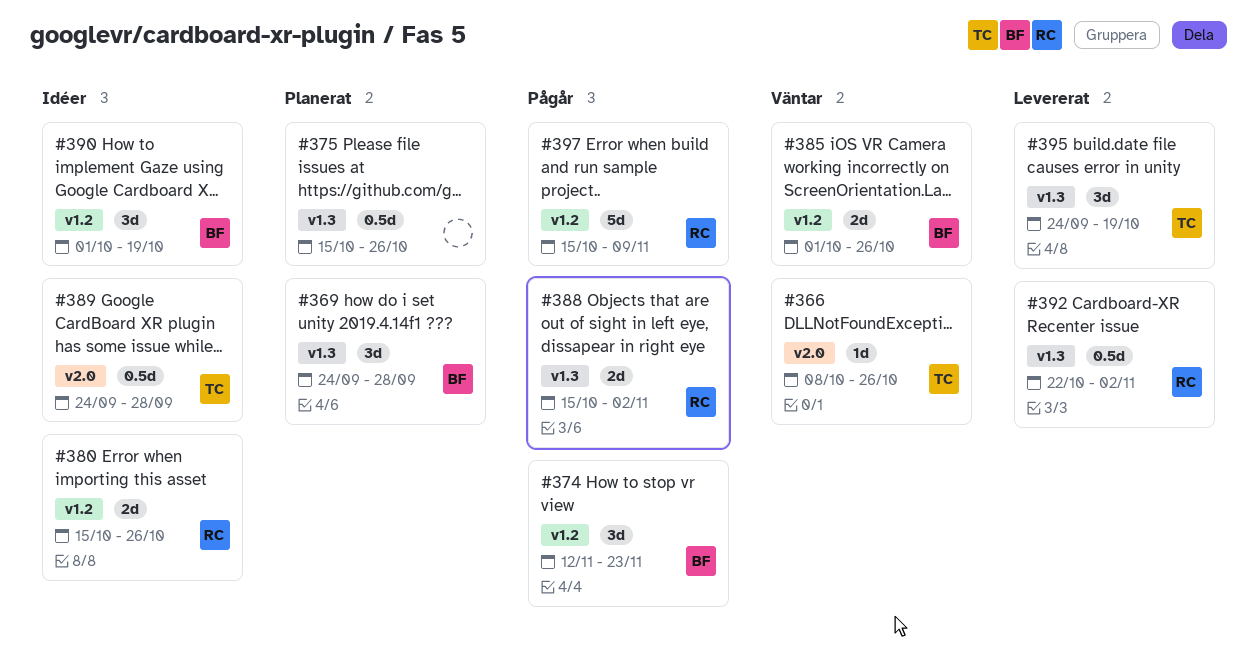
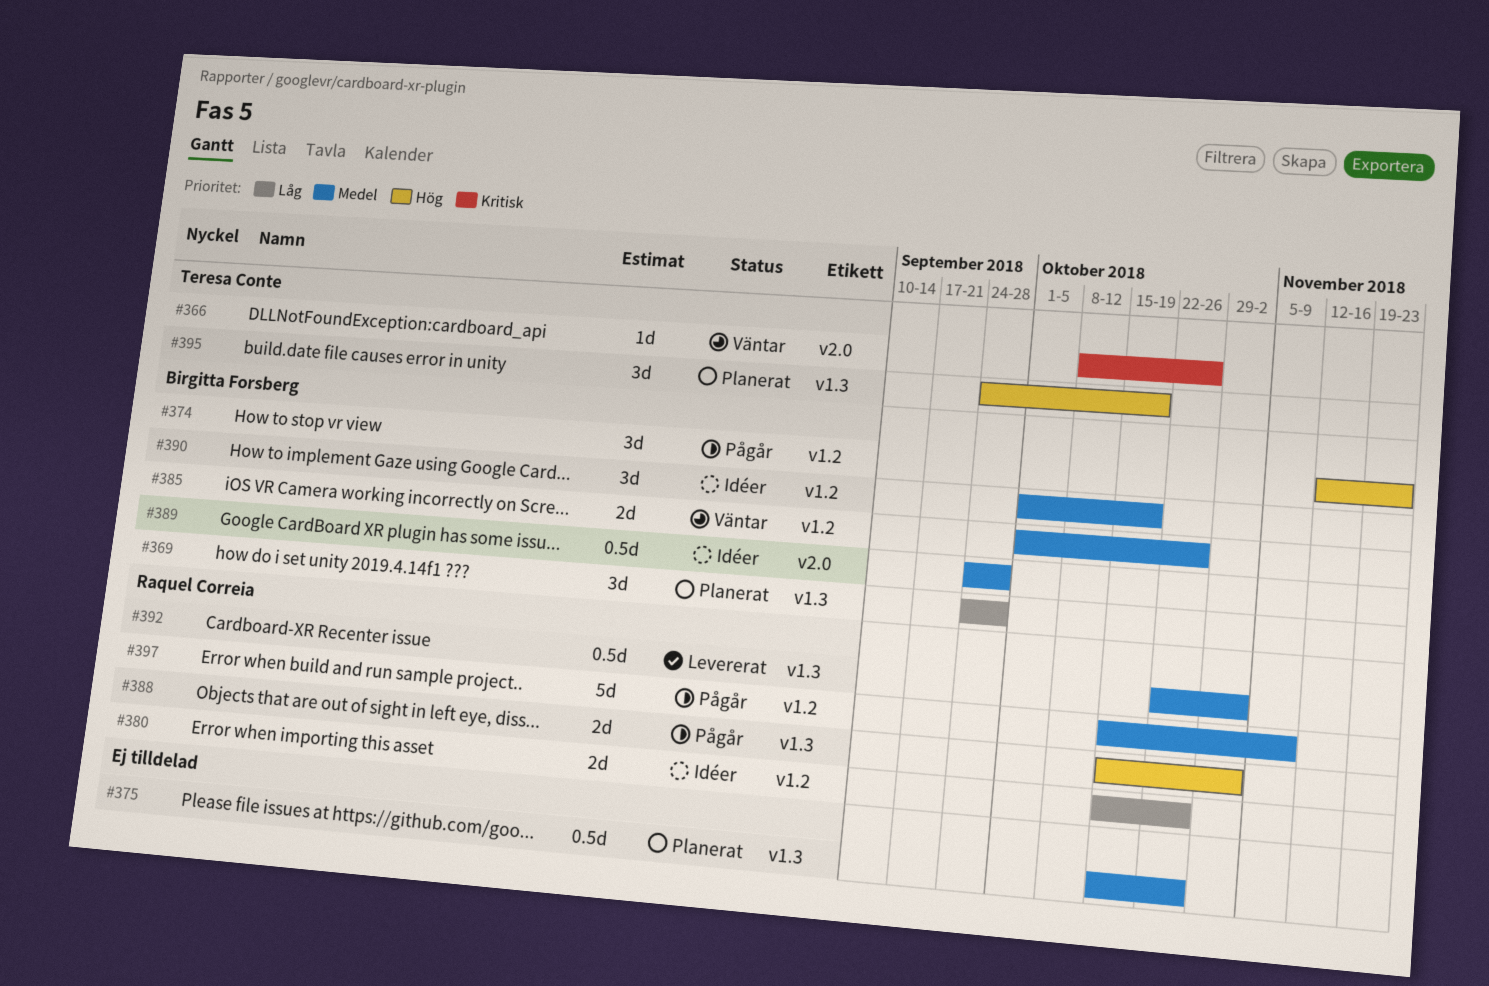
#389, owner: Teresa Conte -> Birgitta Forsberg
#395, status: Levererat -> Planerat

